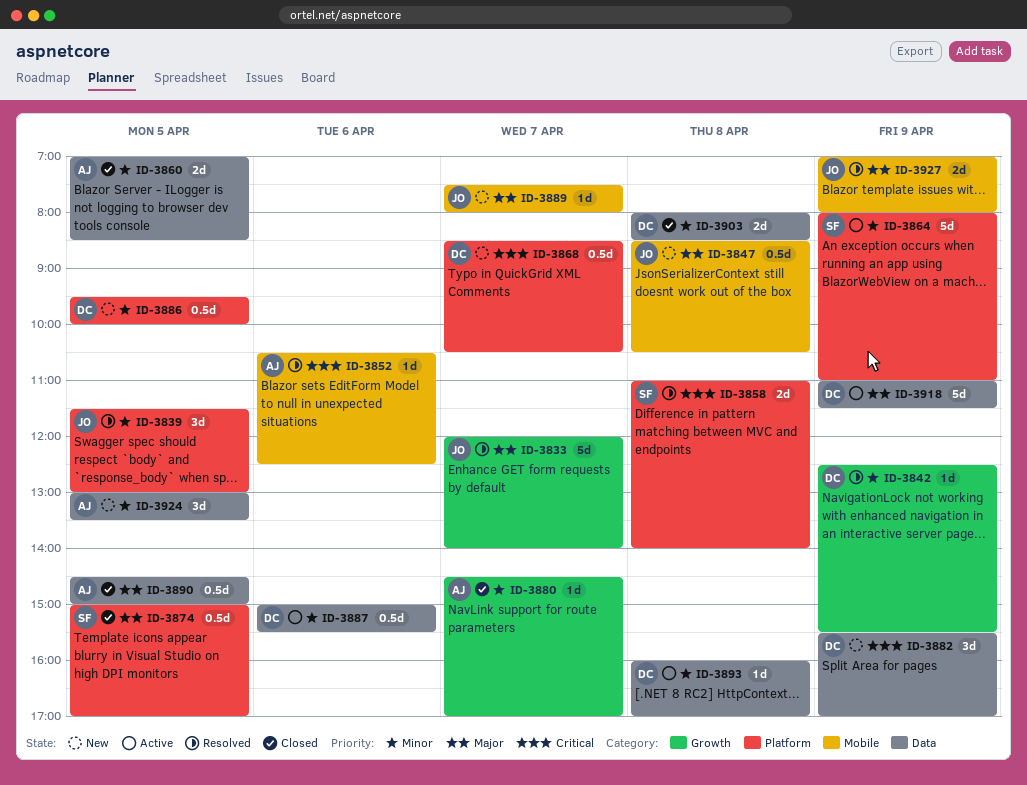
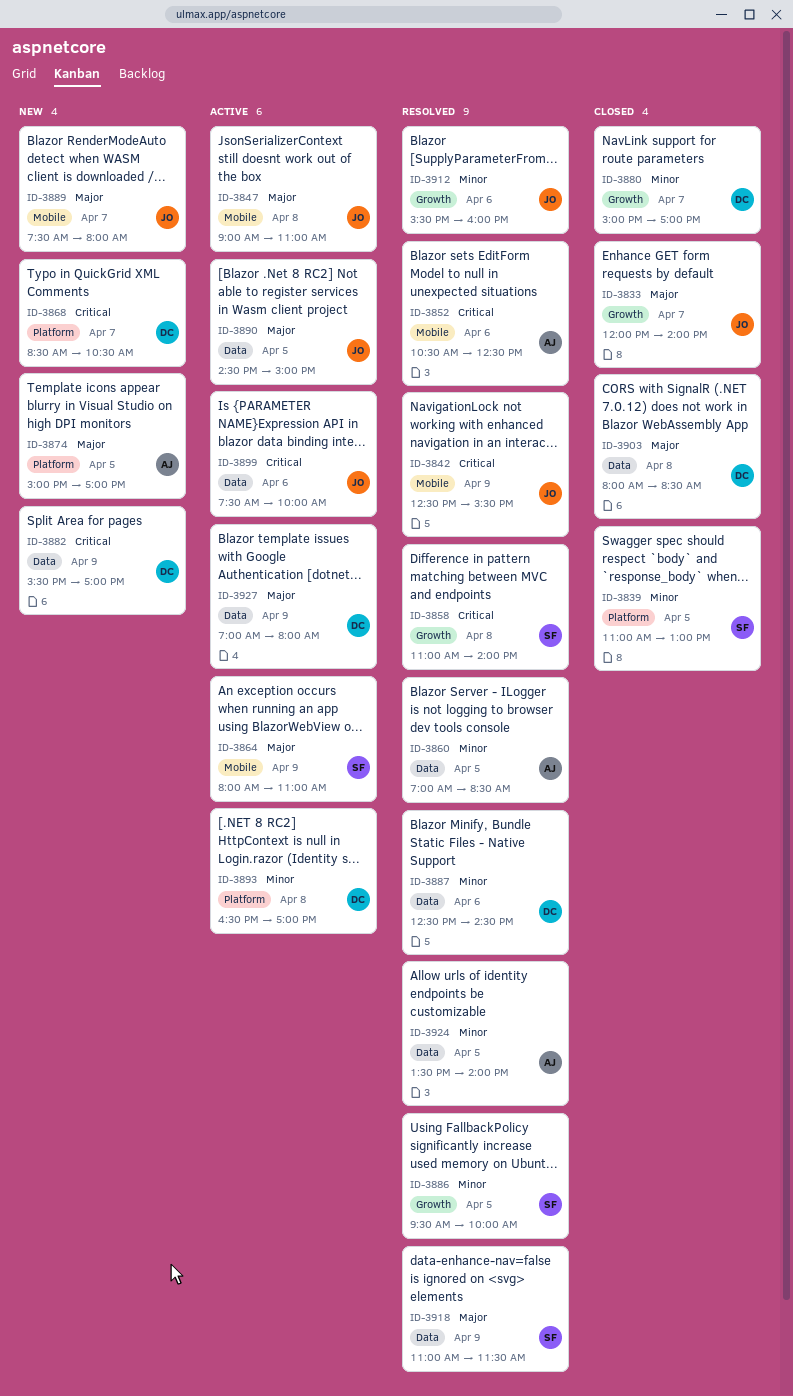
ID-3833, status: Resolved -> Closed
ID-3839, status: Resolved -> Closed
ID-3839, owner: JO -> SF
ID-3839, begins: 11:30 -> 11:00
ID-3842, owner: DC -> JO
ID-3842, priority: Minor -> Critical
ID-3842, label: Growth -> Mobile
ID-3847, status: New -> Active
ID-3847, begins: 08:30 -> 09:00
ID-3847, ends: 10:30 -> 11:00
ID-3858, label: Platform -> Growth
ID-3860, status: Closed -> Resolved
ID-3864, priority: Minor -> Major
ID-3864, label: Platform -> Mobile
ID-3874, status: Closed -> New
ID-3874, owner: SF -> AJ
ID-3880, owner: AJ -> DC
ID-3880, begins: 14:30 -> 15:00
ID-3886, status: New -> Resolved
ID-3886, owner: DC -> SF
ID-3886, label: Platform -> Growth
ID-3887, status: Active -> Resolved
ID-3887, begins: 15:00 -> 12:30
ID-3887, ends: 15:30 -> 14:30
ID-3890, status: Closed -> Active
ID-3890, owner: AJ -> JO
ID-3893, label: Data -> Platform
ID-3893, begins: 16:00 -> 16:30
ID-3899: none -> present
ID-3903, priority: Minor -> Major
ID-3912: none -> present
ID-3918, status: Active -> Resolved
ID-3918, owner: DC -> SF
ID-3924, status: New -> Resolved
ID-3924, begins: 13:00 -> 13:30
ID-3924, ends: 13:30 -> 14:00
ID-3927, status: Resolved -> Active
ID-3927, owner: JO -> DC
ID-3927, label: Mobile -> Data

